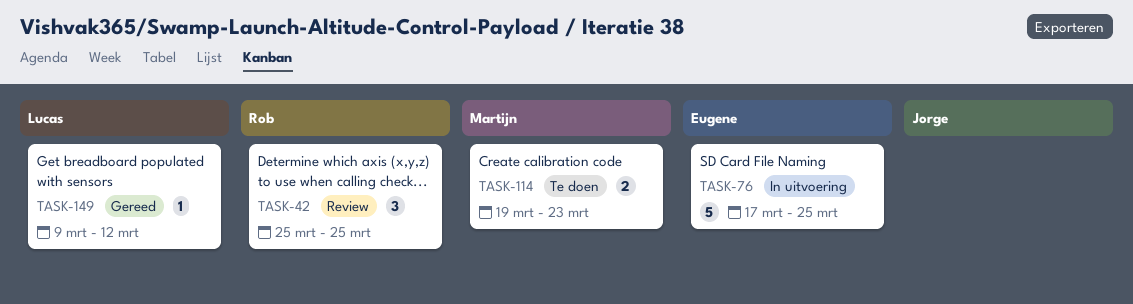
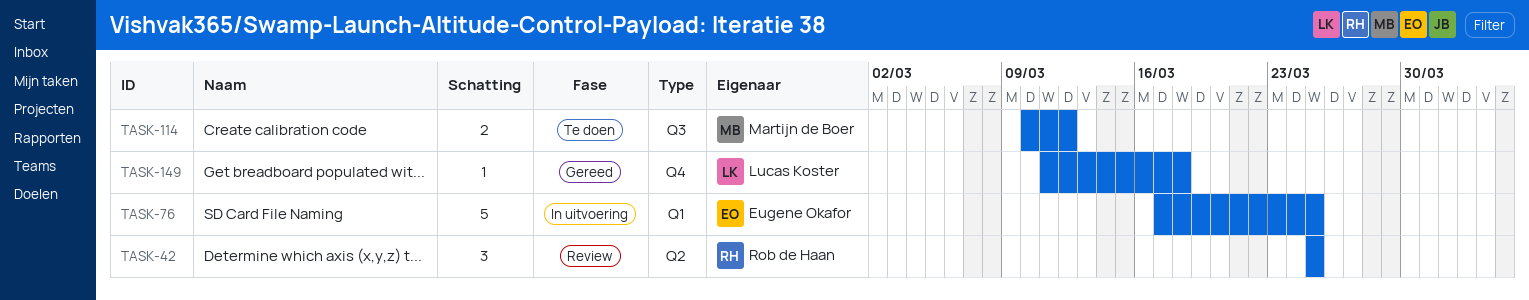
TASK-114, start: Mar 19 -> Mar 10
TASK-114, due: Mar 23 -> Mar 12
TASK-149, start: Mar 9 -> Mar 11
TASK-149, due: Mar 12 -> Mar 18

